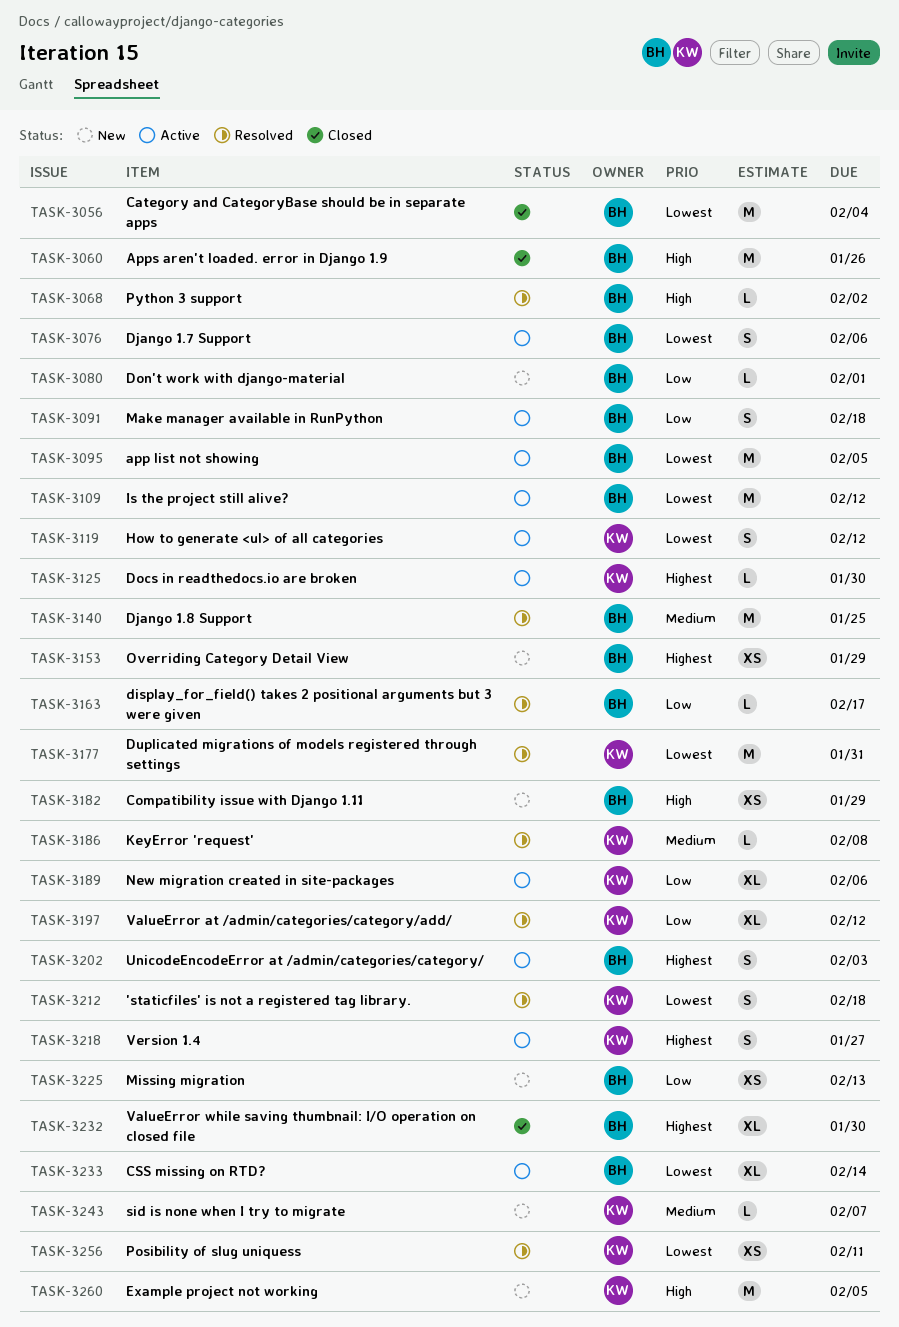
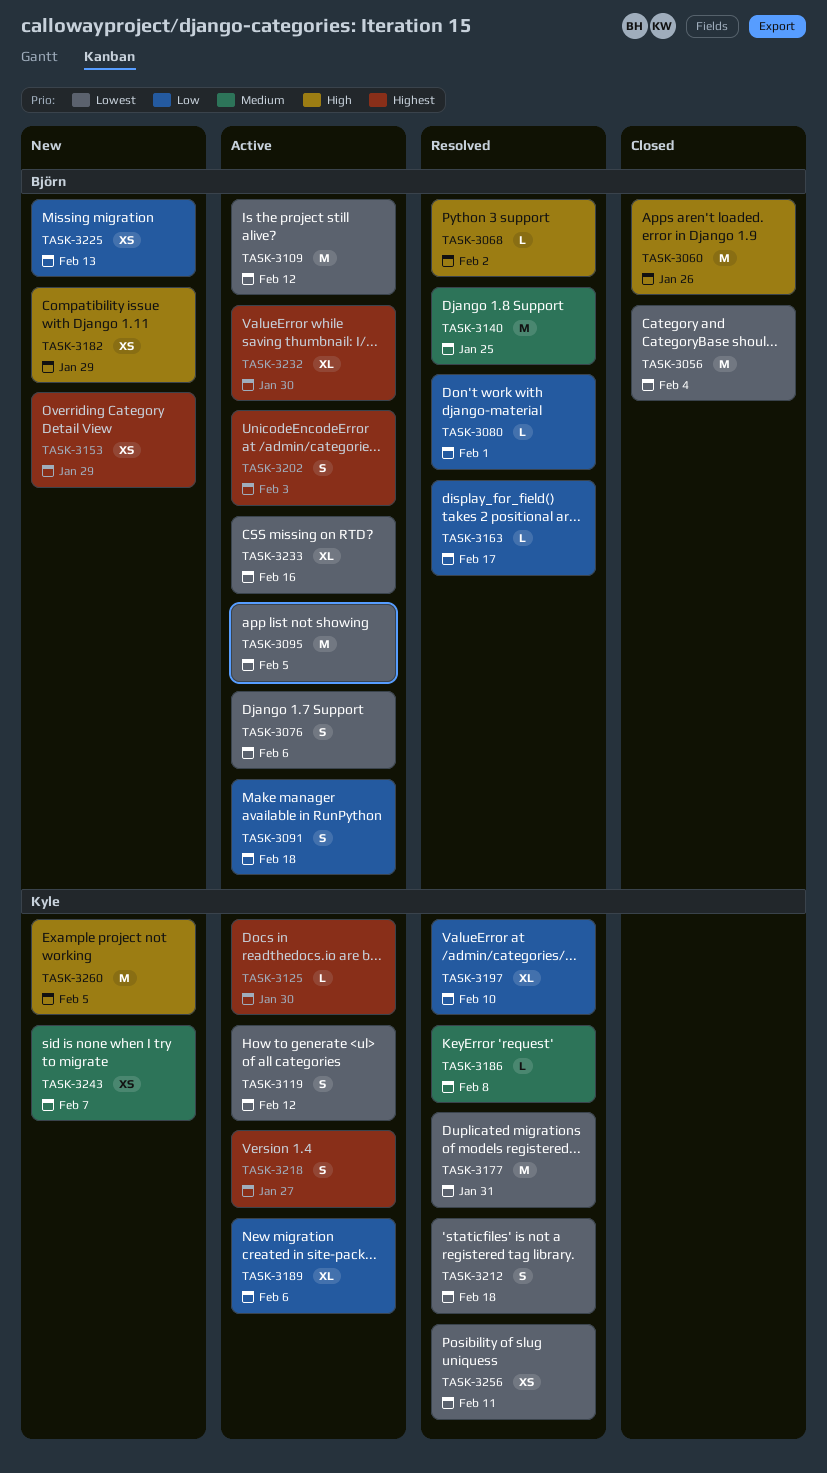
TASK-3080, status: New -> Resolved
TASK-3197, due: Feb 12 -> Feb 10
TASK-3232, status: Closed -> Active
TASK-3233, due: Feb 14 -> Feb 16
TASK-3243, estimate: L -> XS

